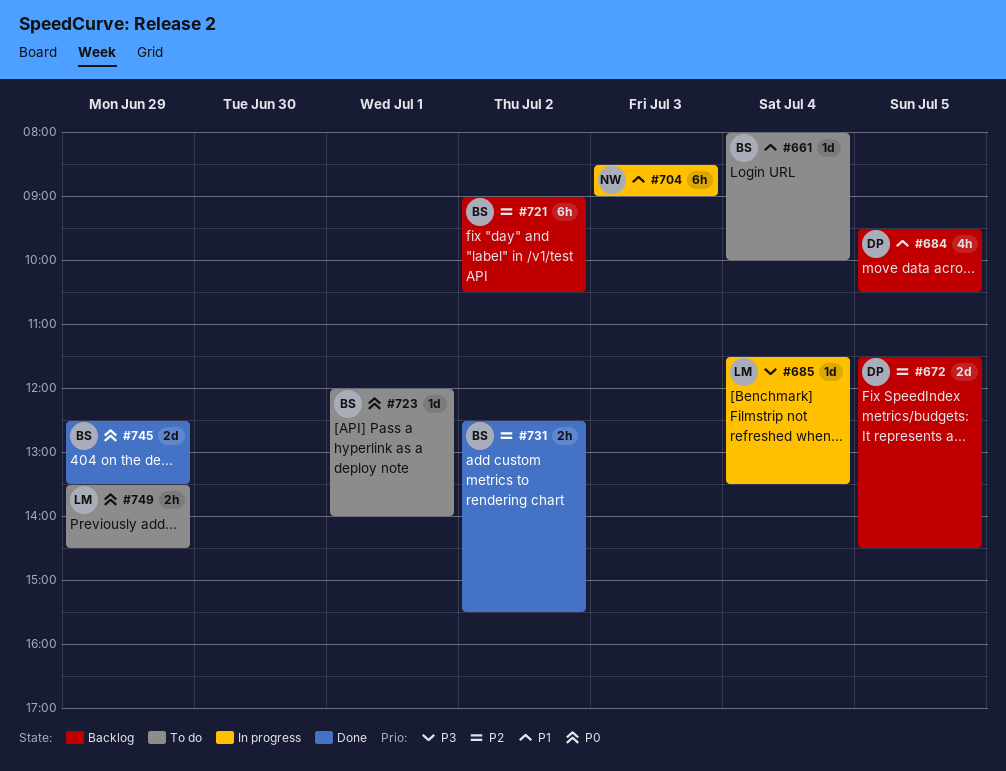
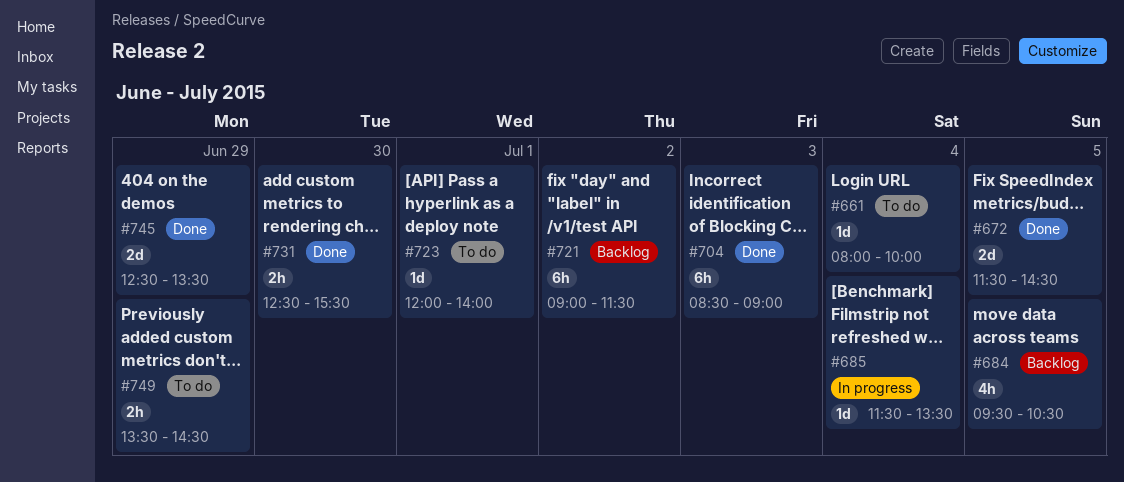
#672, status: Backlog -> Done
#704, status: In progress -> Done
#721, ends: 10:30 -> 11:30
#731, day: Jul 2 -> Jun 30

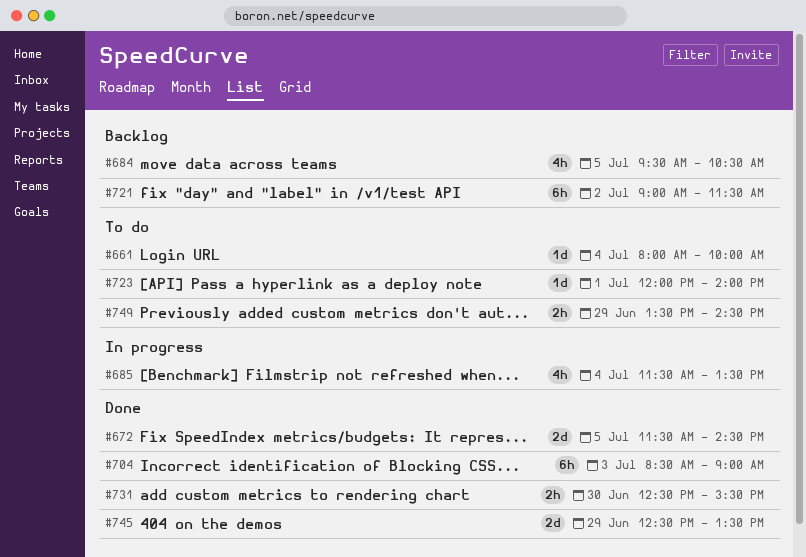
#685, estimate: 1d -> 4h

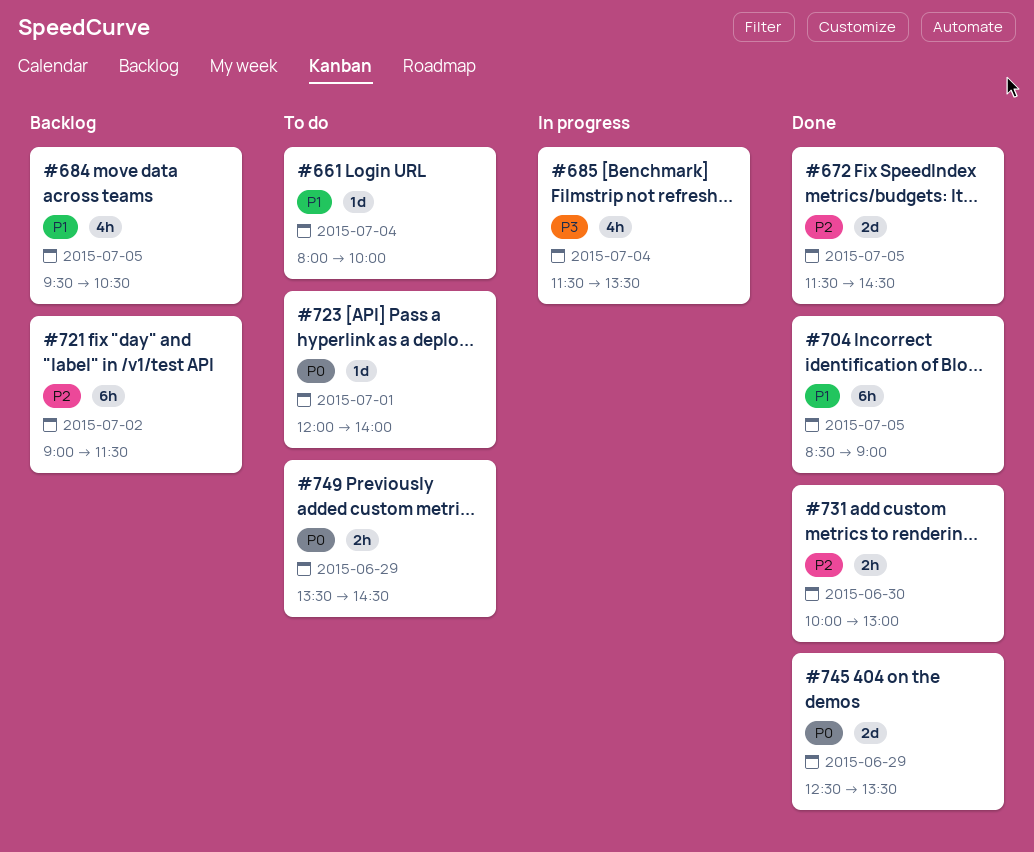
#704, day: Jul 3 -> Jul 5
#731, begins: 12:30 -> 10:00
#731, ends: 15:30 -> 13:00

